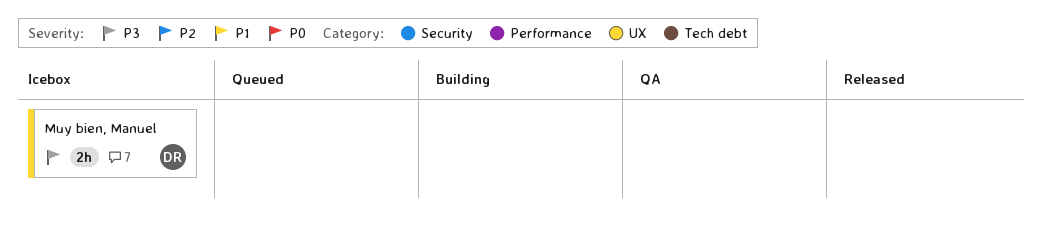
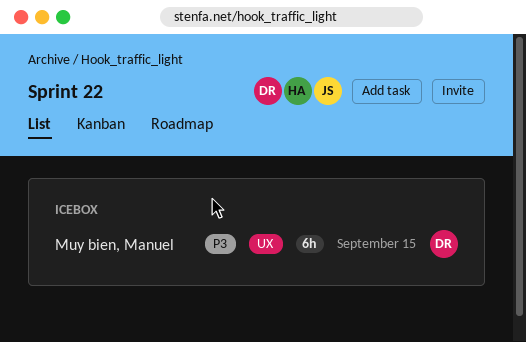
Muy bien, Manuel, estimate: 2h -> 6h

